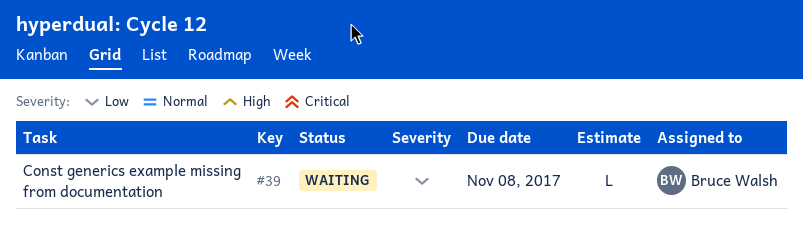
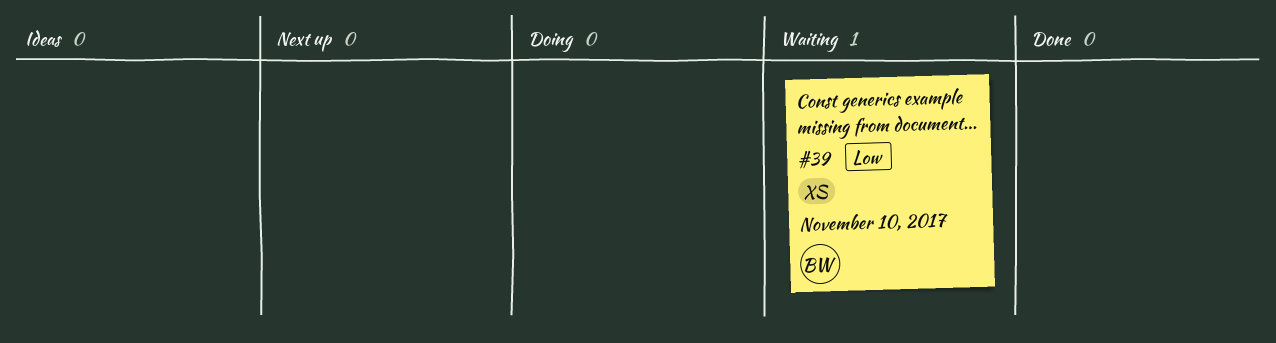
#39, estimate: L -> XS
#39, due: Nov 8 -> Nov 10

